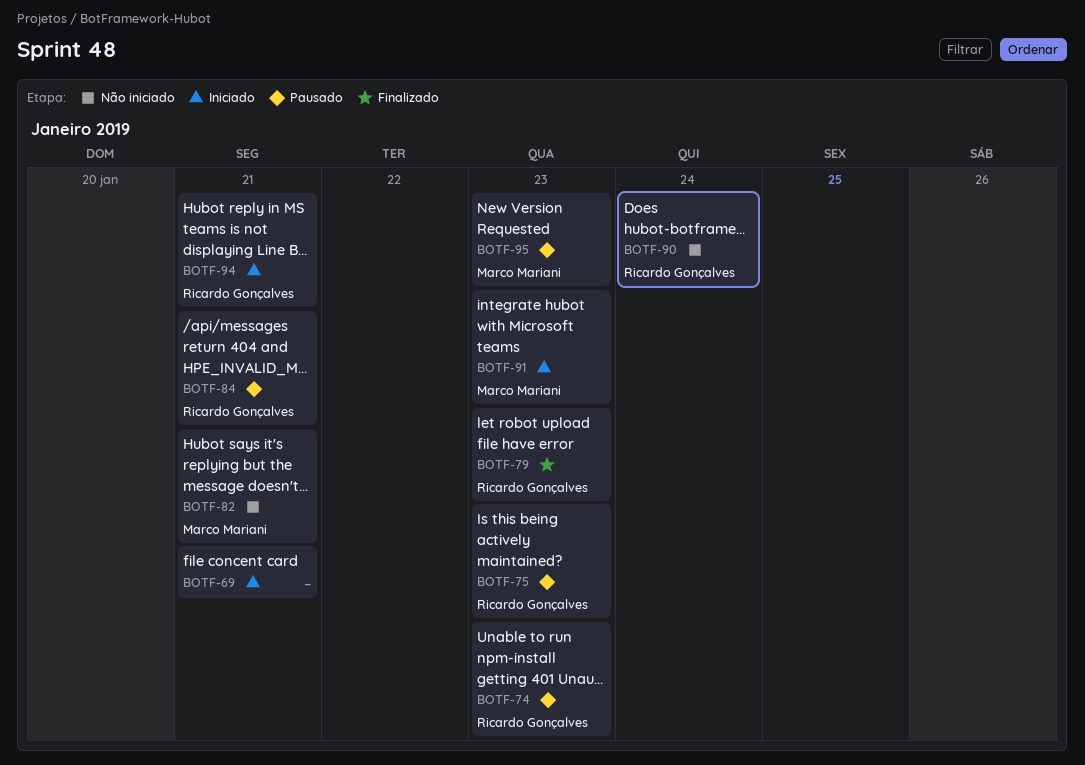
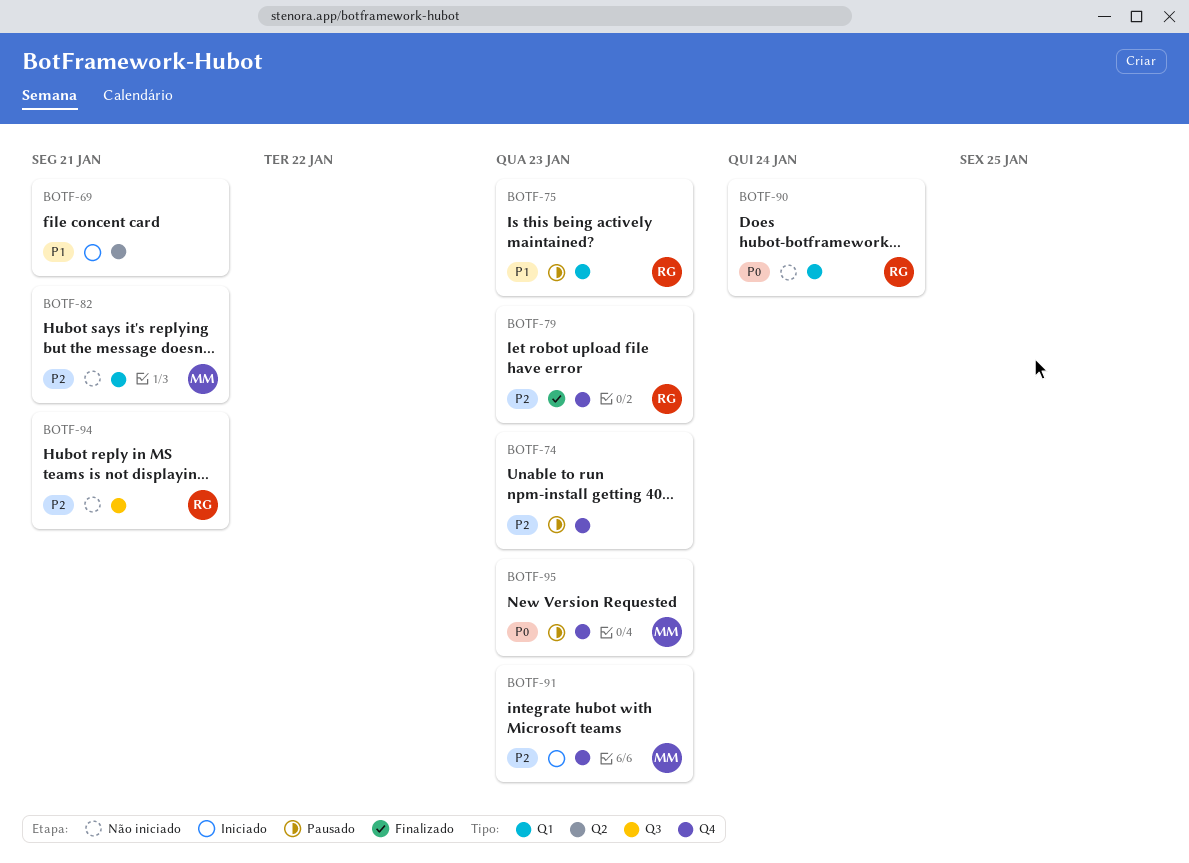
BOTF-74, owner: Ricardo Gonçalves -> none
BOTF-84: present -> none
BOTF-94, status: Iniciado -> Não iniciado

